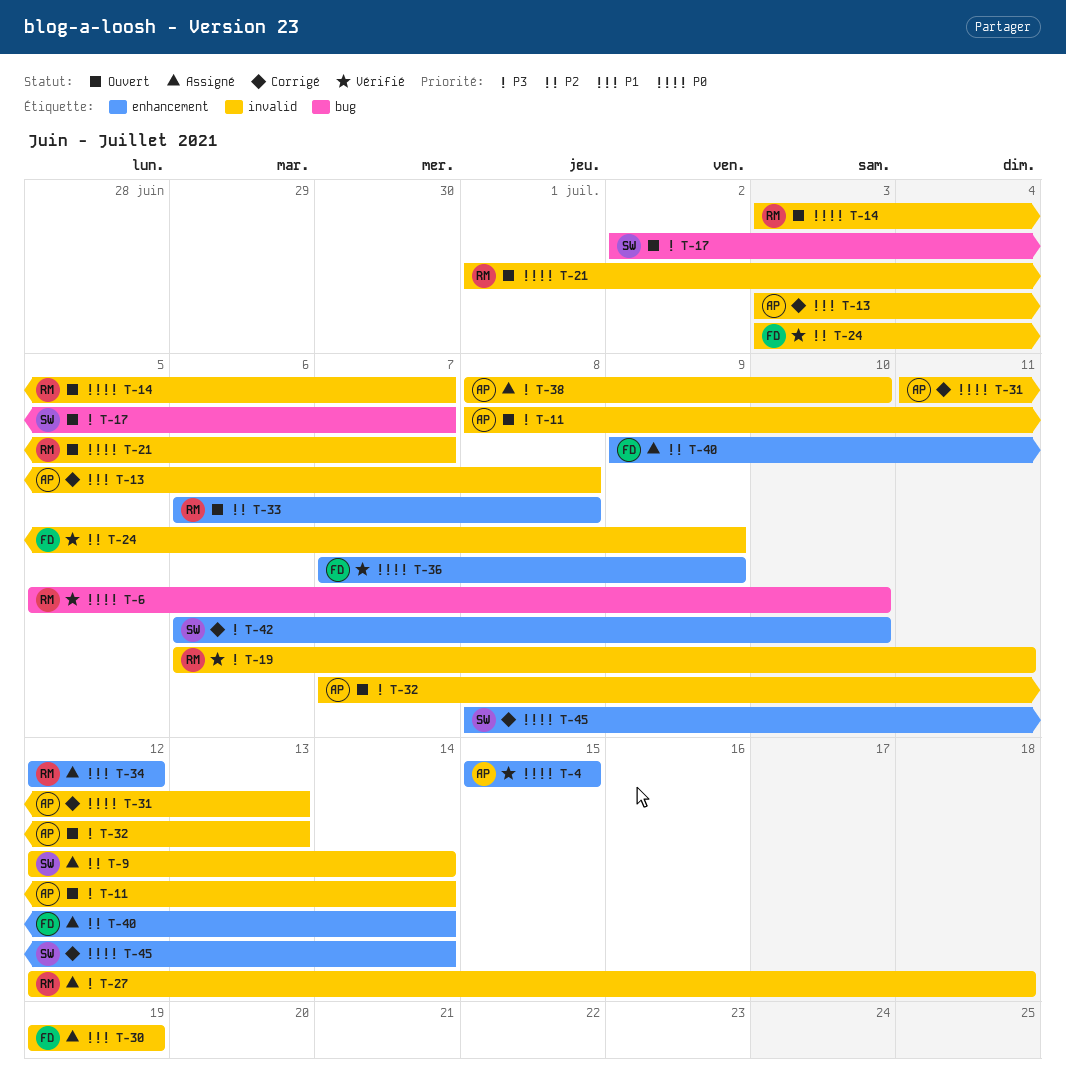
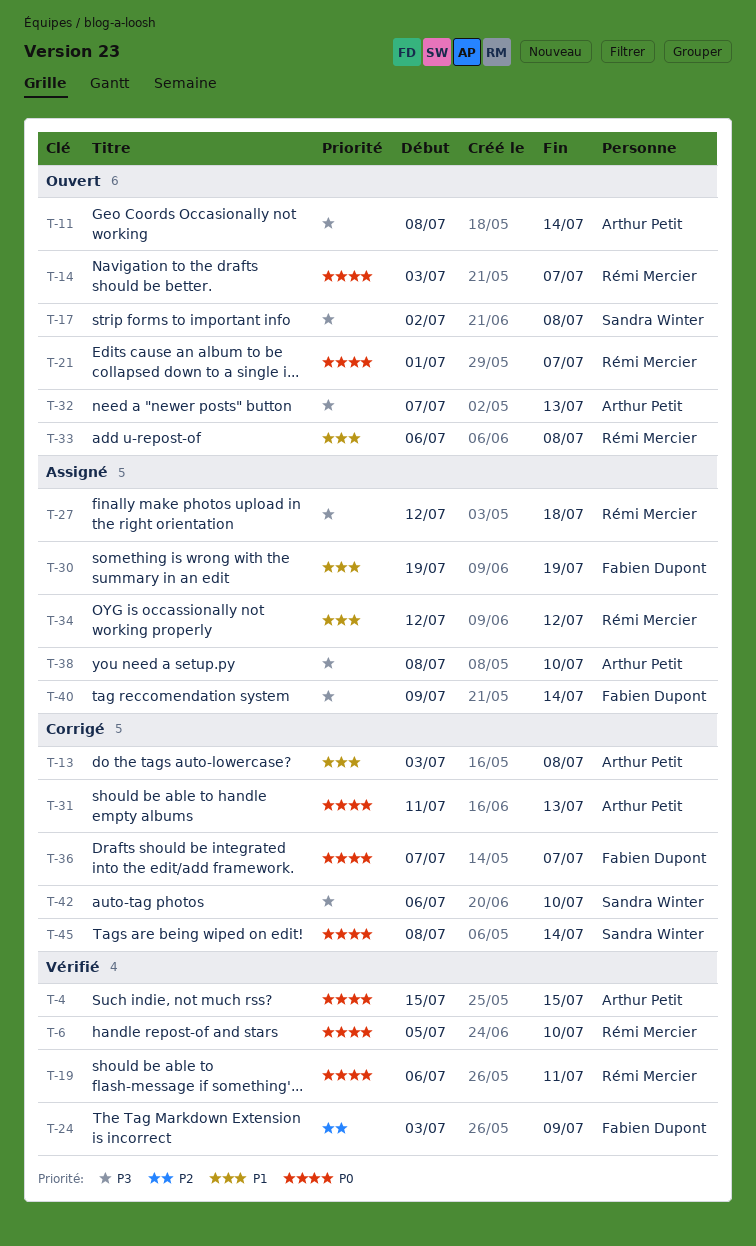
T-9: present -> none
T-17, due: Jul 7 -> Jul 8
T-19, priority: P3 -> P0
T-33, priority: P2 -> P1
T-36, status: Vérifié -> Corrigé
T-36, due: Jul 9 -> Jul 7
T-40, priority: P2 -> P3

